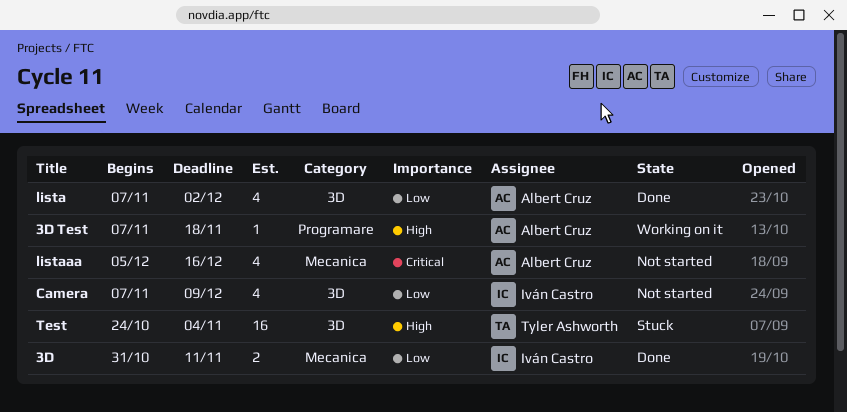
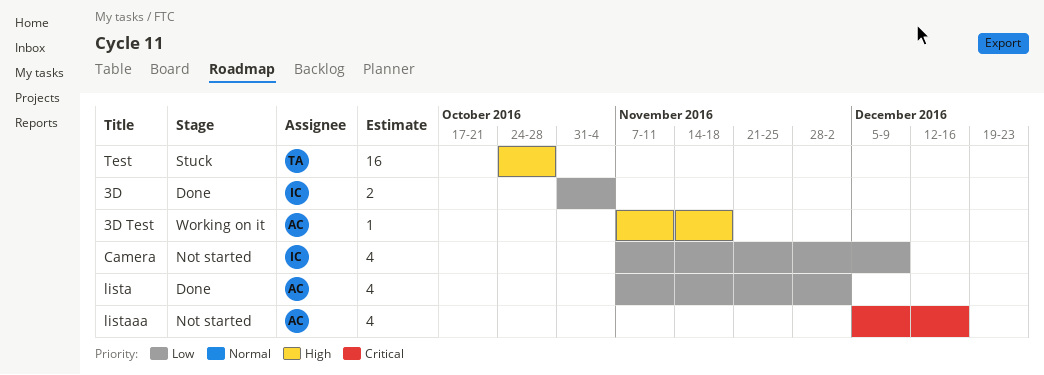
3D, due: Nov 11 -> Nov 4
Test, due: Nov 4 -> Oct 28

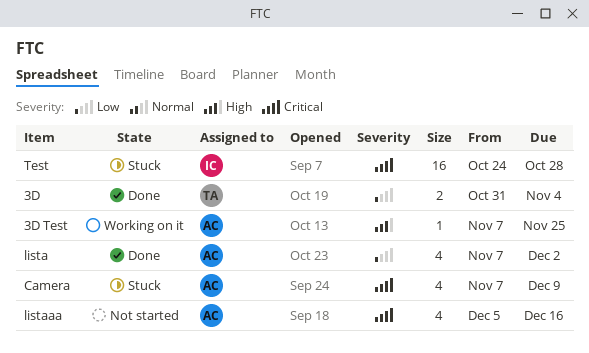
3D, owner: IC -> TA
3D Test, due: Nov 18 -> Nov 25
Camera, status: Not started -> Stuck
Camera, owner: IC -> AC
Camera, priority: Low -> Critical
Test, owner: TA -> IC
Test, priority: High -> Critical

